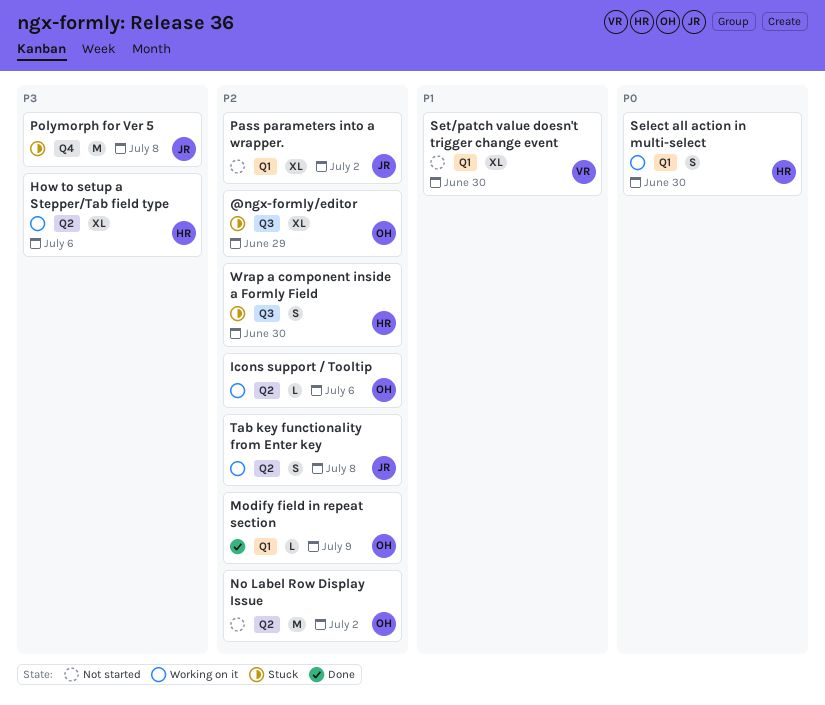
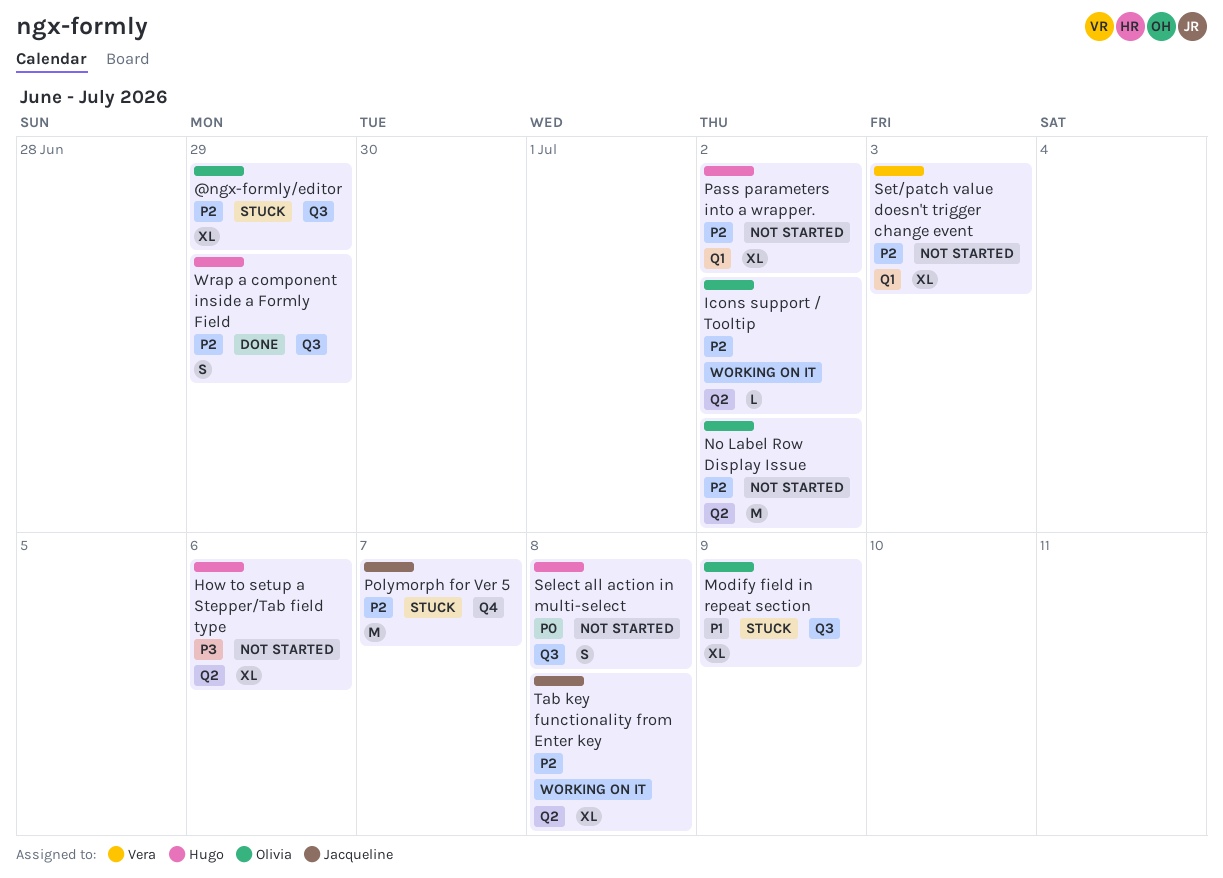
How to setup a Stepper/Tab field type, status: Working on it -> Not started
Icons support / Tooltip, due: Jul 6 -> Jul 2
Modify field in repeat section, status: Done -> Stuck
Modify field in repeat section, priority: P2 -> P1
Modify field in repeat section, label: Q1 -> Q3
Modify field in repeat section, estimate: L -> XL
Pass parameters into a wrapper., owner: Jacqueline -> Hugo
Polymorph for Ver 5, priority: P3 -> P2
Polymorph for Ver 5, due: Jul 8 -> Jul 7
Select all action in multi-select, status: Working on it -> Not started
Select all action in multi-select, label: Q1 -> Q3
Select all action in multi-select, due: Jun 30 -> Jul 8
Set/patch value doesn't trigger change event, priority: P1 -> P2
Set/patch value doesn't trigger change event, due: Jun 30 -> Jul 3
Tab key functionality from Enter key, estimate: S -> XL
Wrap a component inside a Formly Field, status: Stuck -> Done
Wrap a component inside a Formly Field, due: Jun 30 -> Jun 29

